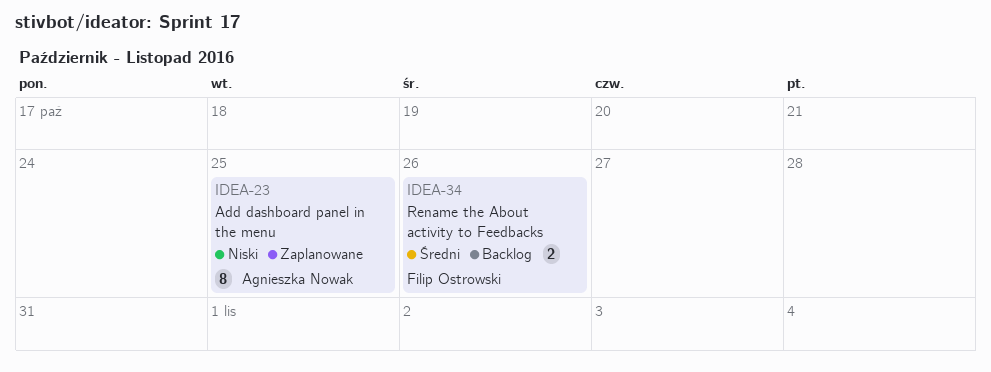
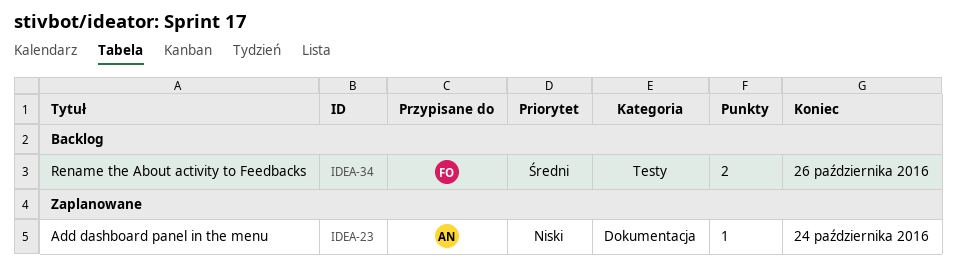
IDEA-23, estimate: 8 -> 1
IDEA-23, due: Oct 25 -> Oct 24

